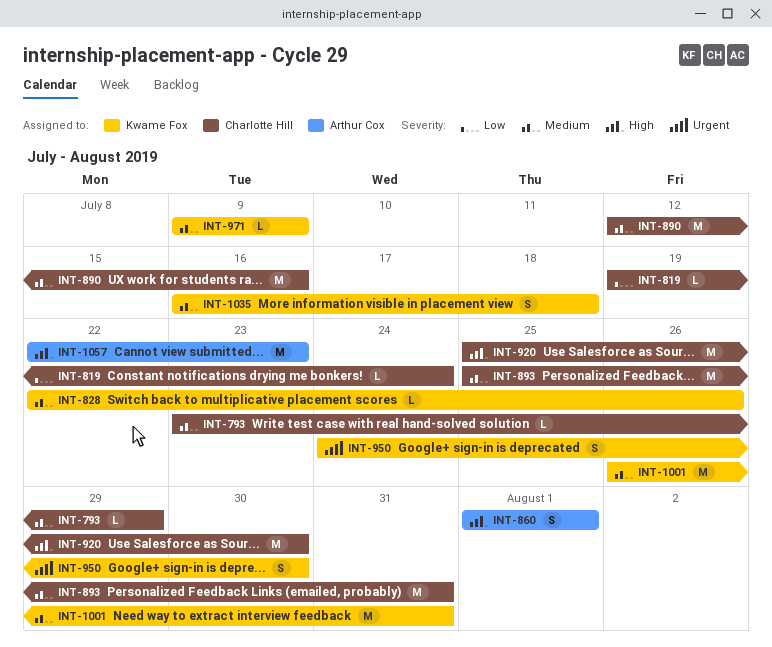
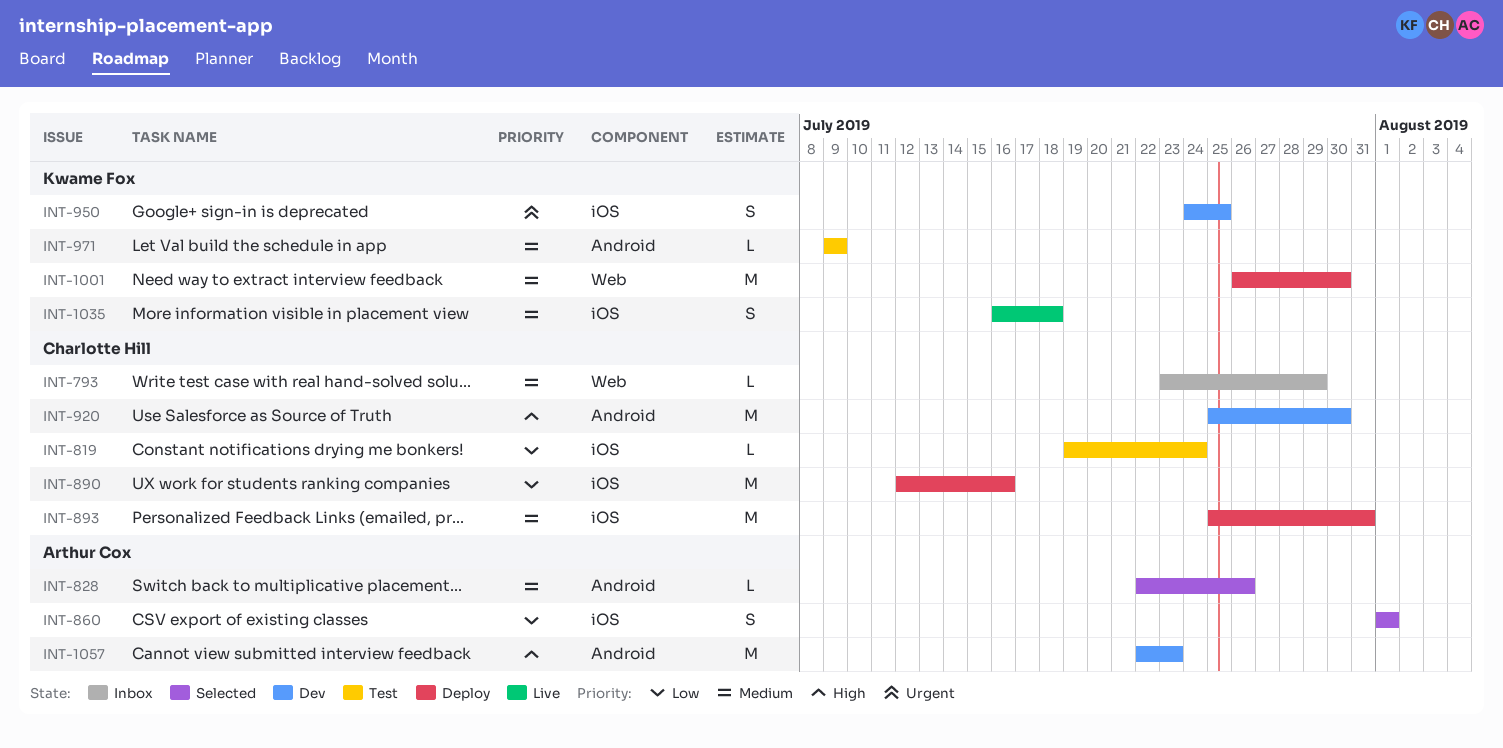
INT-828, owner: Kwame Fox -> Arthur Cox
INT-860, priority: High -> Low
INT-890, priority: Medium -> Low
INT-950, due: Jul 30 -> Jul 25
INT-1001, due: Jul 31 -> Jul 30

